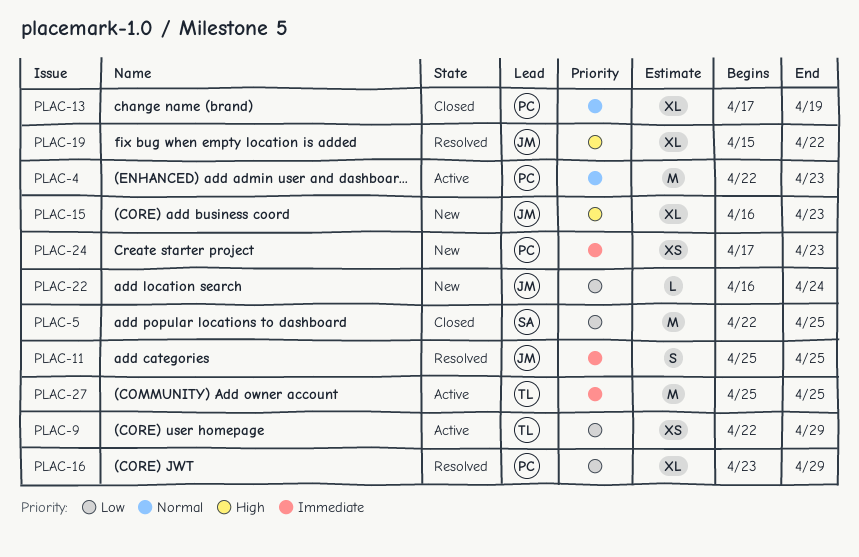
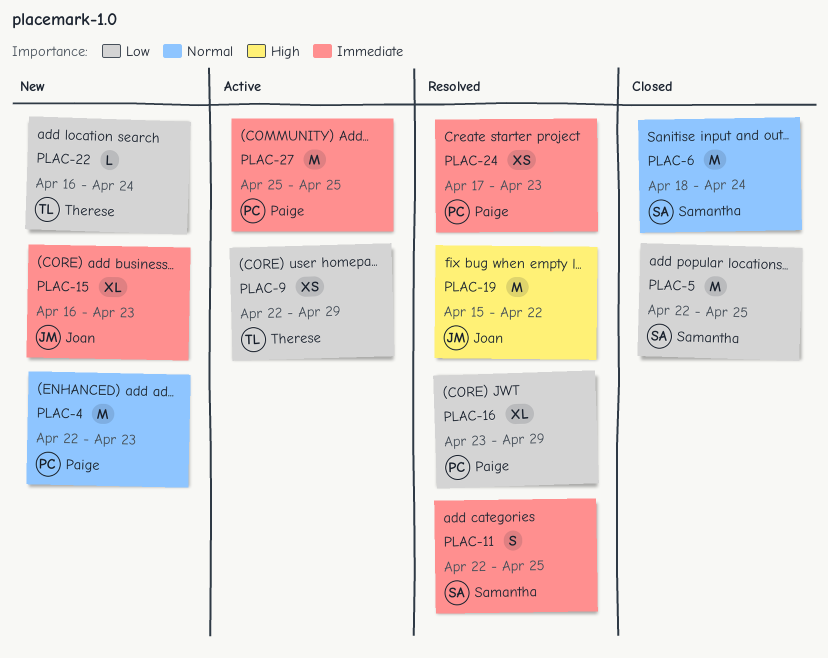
PLAC-4, status: Active -> New
PLAC-6: none -> present
PLAC-11, owner: Joan -> Samantha
PLAC-11, start: Apr 25 -> Apr 22
PLAC-13: present -> none
PLAC-15, priority: High -> Immediate
PLAC-19, estimate: XL -> M
PLAC-22, owner: Joan -> Therese
PLAC-24, status: New -> Resolved
PLAC-27, owner: Therese -> Paige

